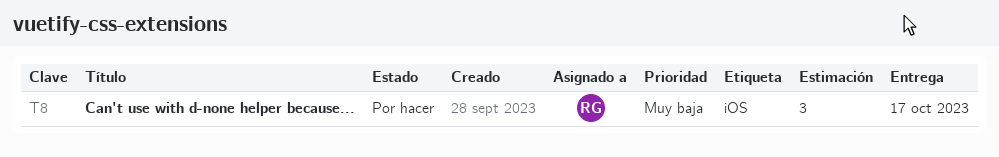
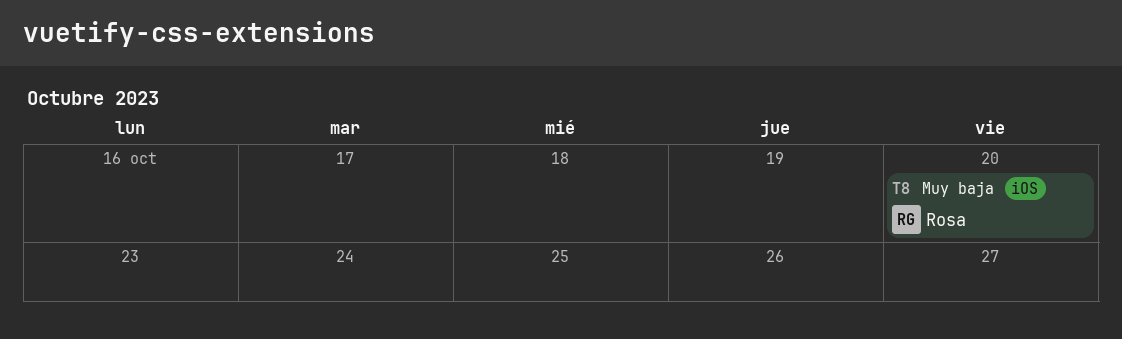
T8, due: Oct 17 -> Oct 20

